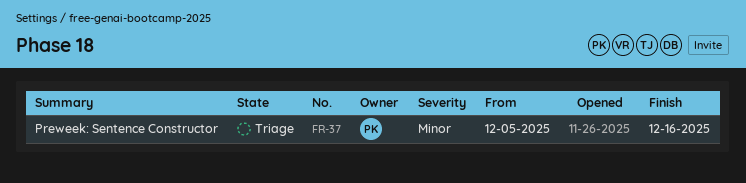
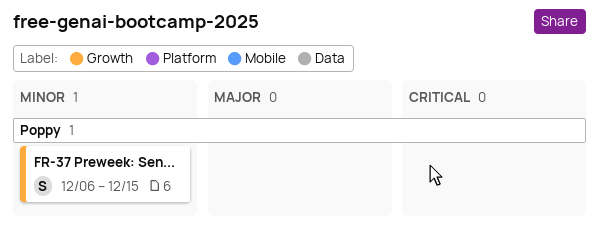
FR-37, start: Dec 5 -> Dec 6
FR-37, due: Dec 16 -> Dec 15

